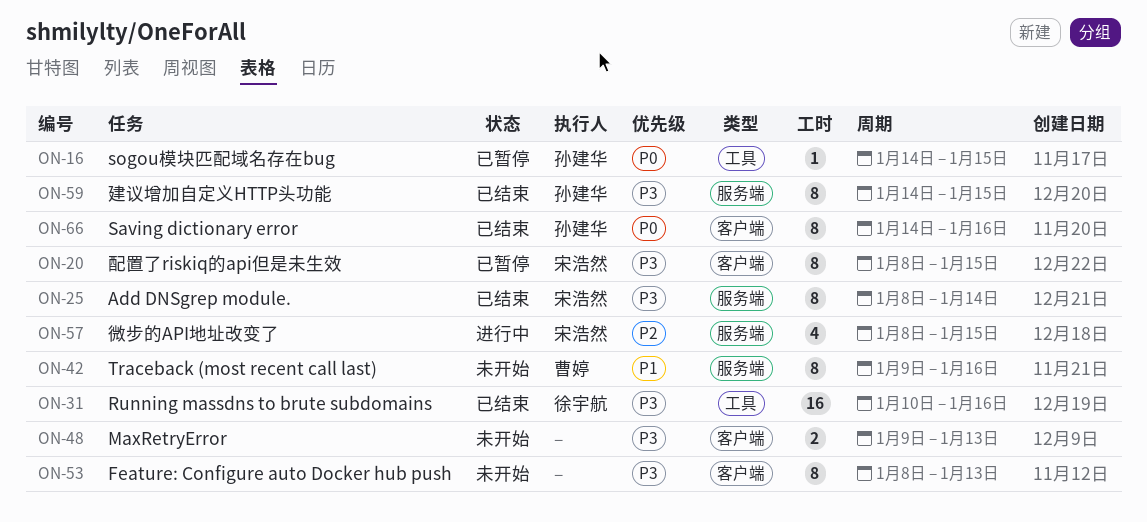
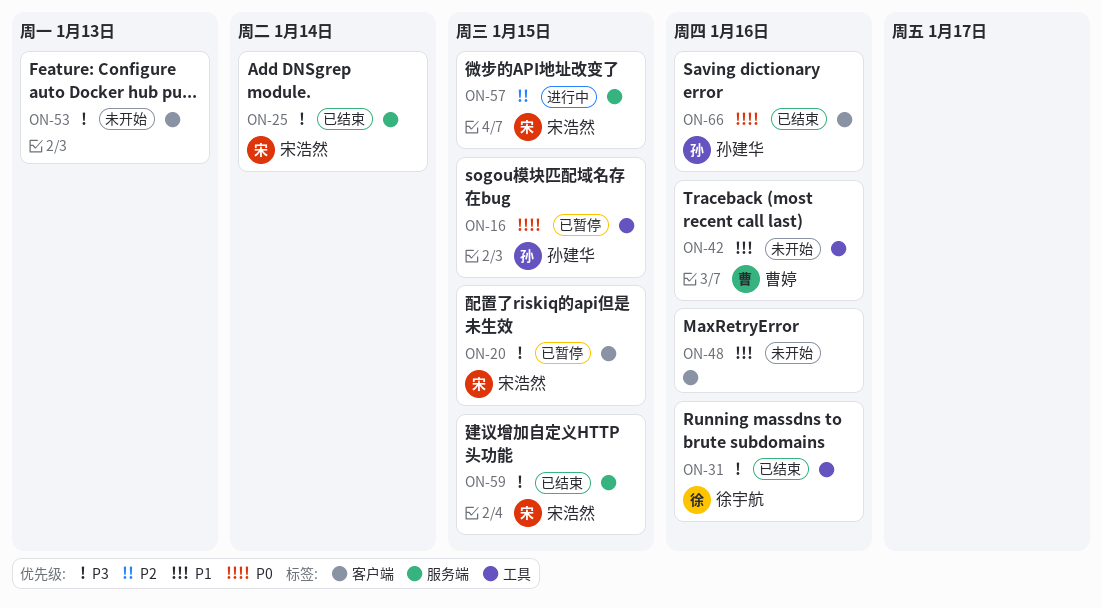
ON-42, label: 服务端 -> 工具
ON-48, priority: P3 -> P1
ON-48, due: Jan 13 -> Jan 16
ON-59, owner: 孙建华 -> 宋浩然

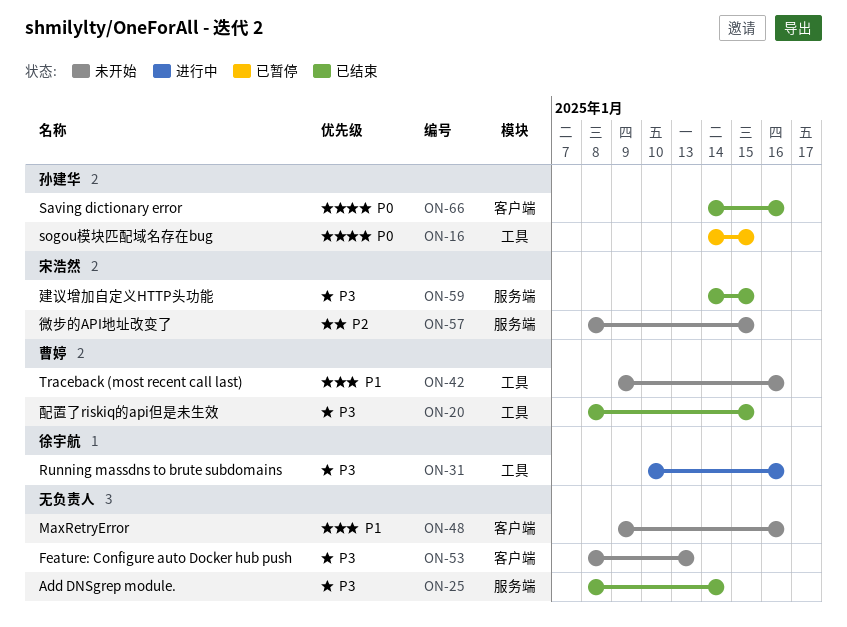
ON-20, status: 已暂停 -> 已结束
ON-20, owner: 宋浩然 -> 曹婷
ON-20, label: 客户端 -> 工具
ON-25, owner: 宋浩然 -> none
ON-31, status: 已结束 -> 进行中
ON-57, status: 进行中 -> 未开始

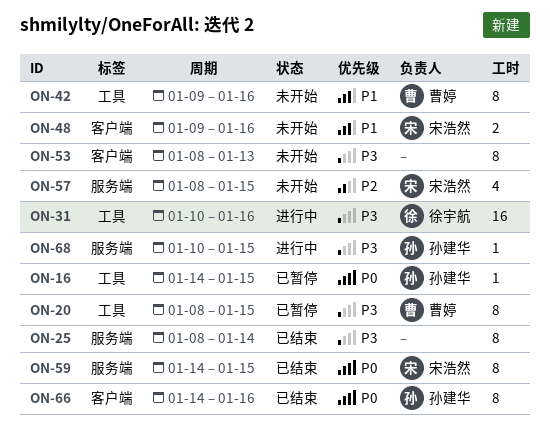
ON-20, status: 已结束 -> 已暂停
ON-48, owner: none -> 宋浩然
ON-59, priority: P3 -> P0
ON-68: none -> present

